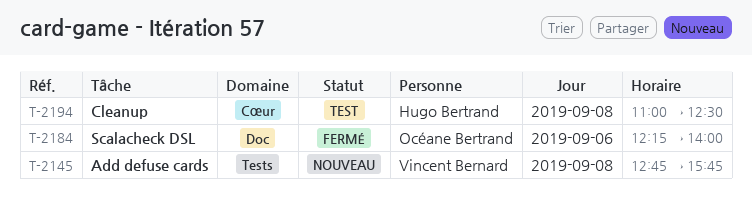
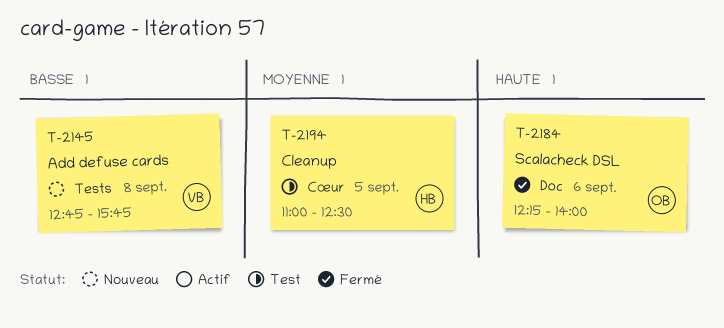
T-2194, day: Sep 8 -> Sep 5

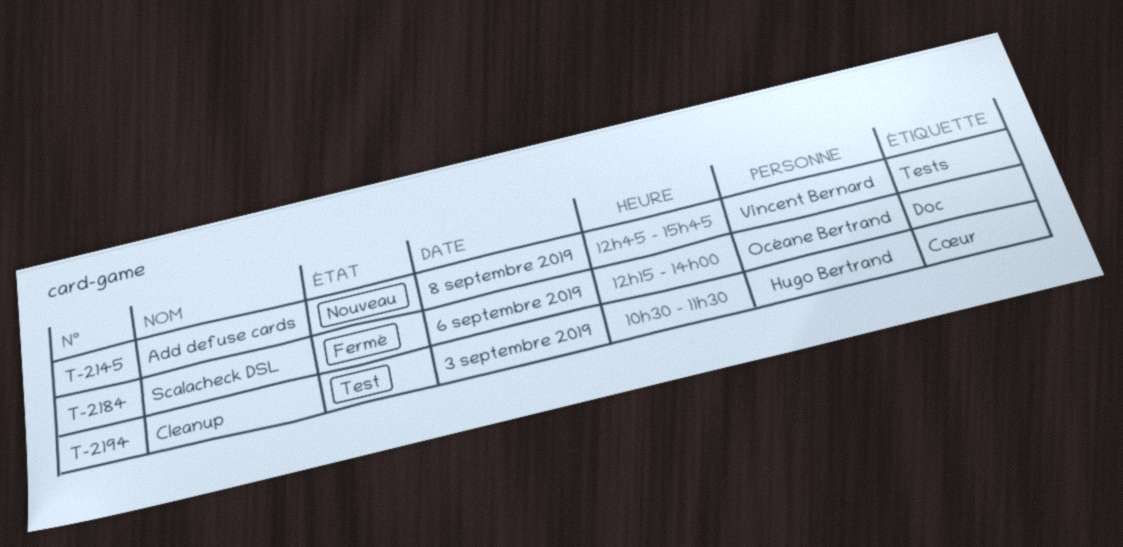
T-2194, day: Sep 5 -> Sep 3
T-2194, begins: 11:00 -> 10:30
T-2194, ends: 12:30 -> 11:30

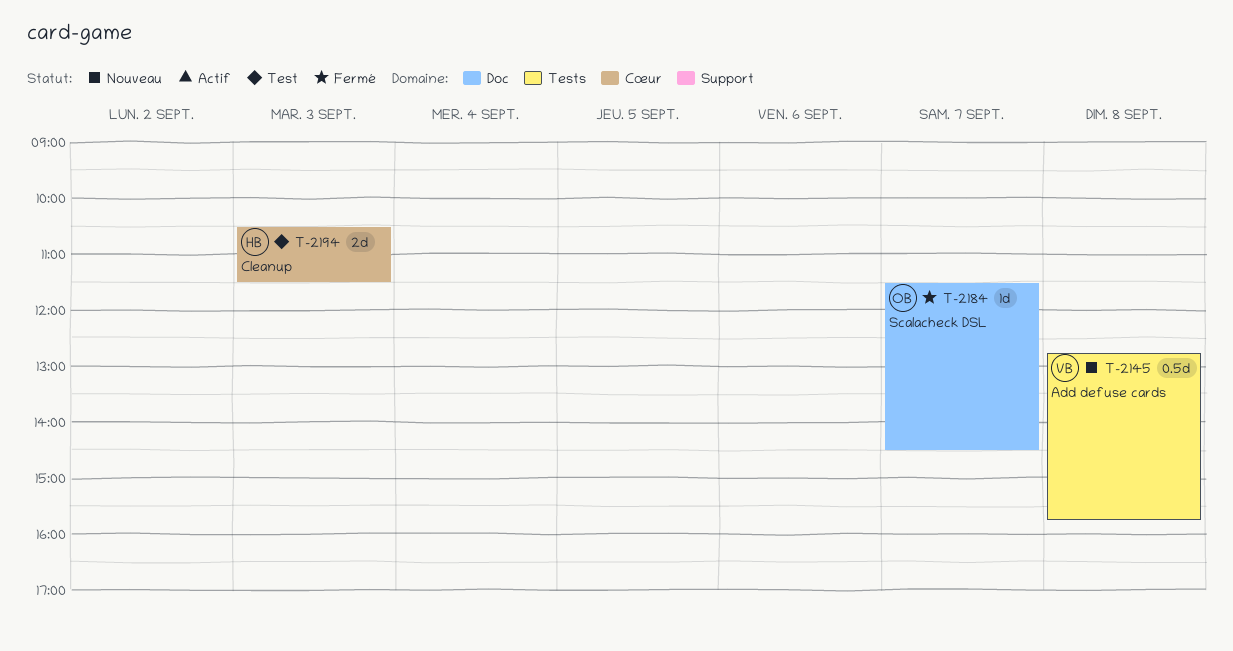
T-2184, day: Sep 6 -> Sep 7
T-2184, begins: 12:15 -> 11:30
T-2184, ends: 14:00 -> 14:30

